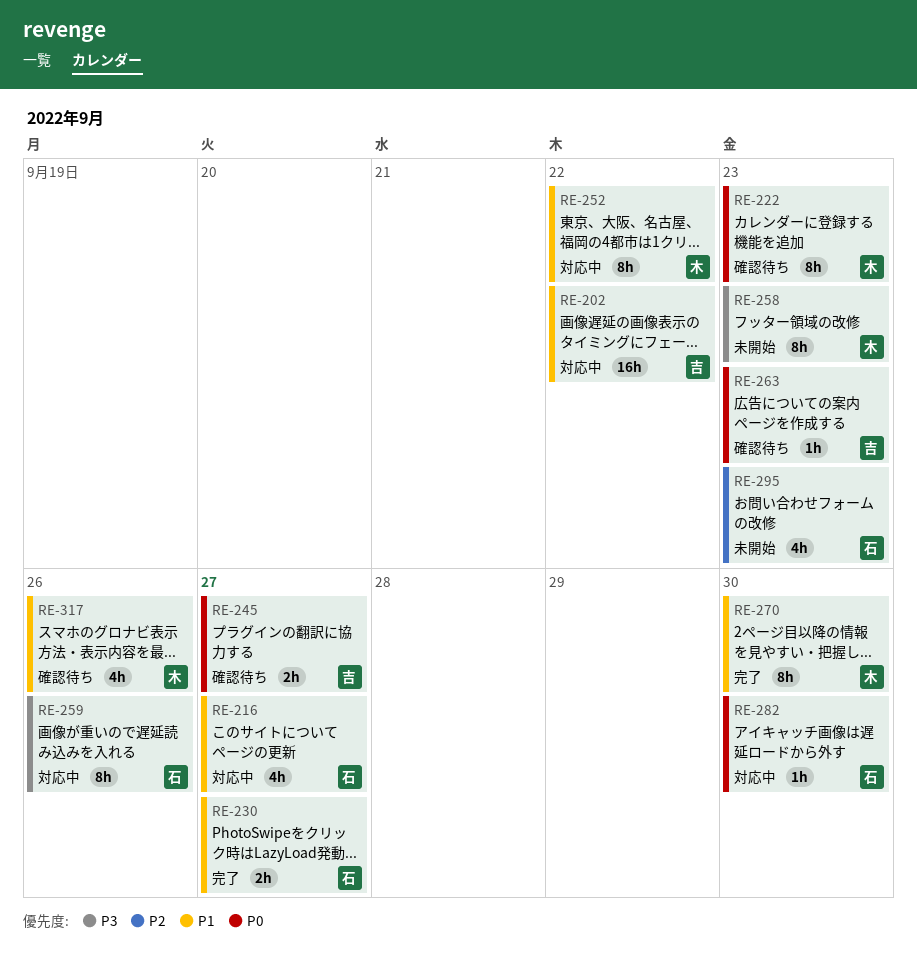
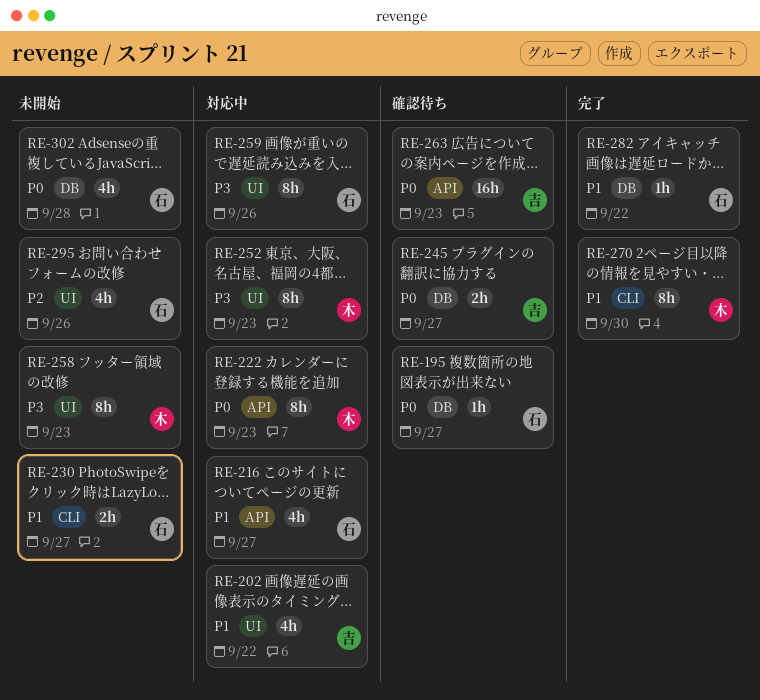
RE-195: none -> present
RE-202, estimate: 16h -> 4h
RE-222, status: 確認待ち -> 対応中
RE-230, status: 完了 -> 未開始
RE-252, priority: P1 -> P3
RE-252, due: Sep 22 -> Sep 23
RE-263, estimate: 1h -> 16h
RE-282, status: 対応中 -> 完了
RE-282, priority: P0 -> P1
RE-282, due: Sep 30 -> Sep 22
RE-295, due: Sep 23 -> Sep 26
RE-302: none -> present
RE-317: present -> none

